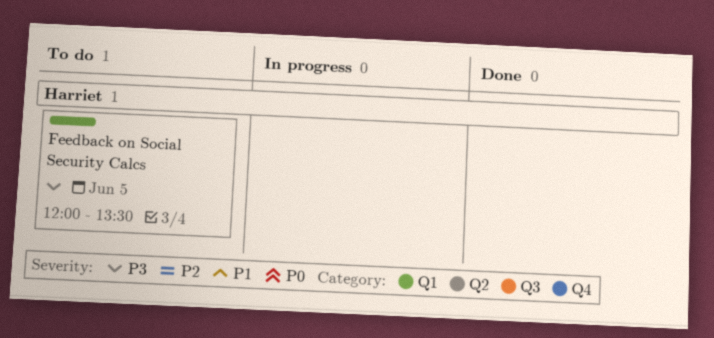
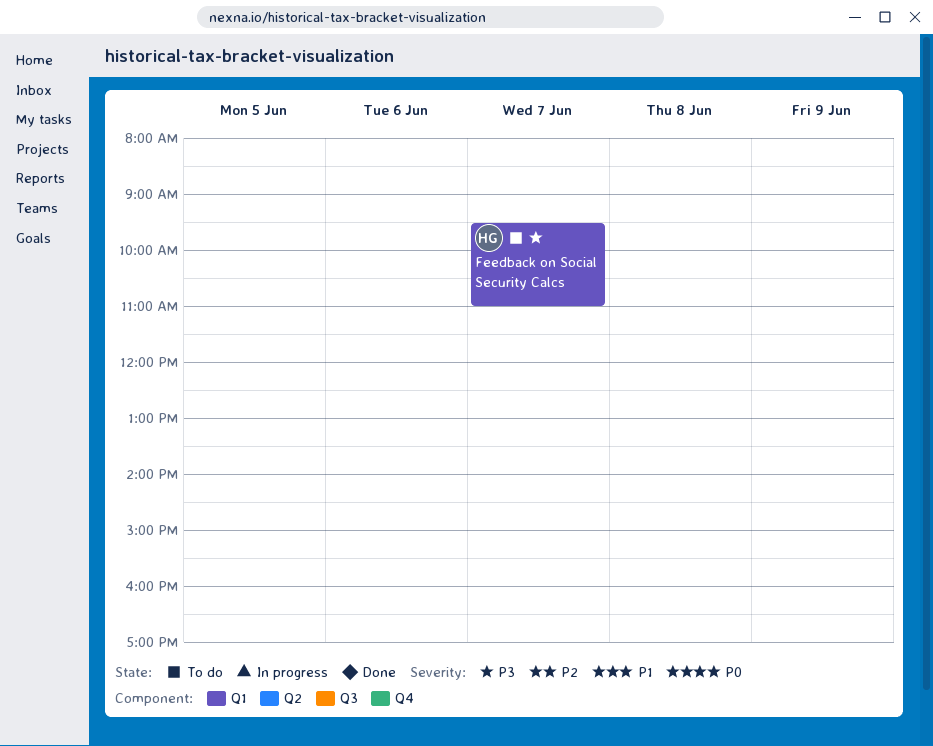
Feedback on Social Security Calcs, day: Jun 5 -> Jun 7
Feedback on Social Security Calcs, begins: 12:00 -> 09:30
Feedback on Social Security Calcs, ends: 13:30 -> 11:00

